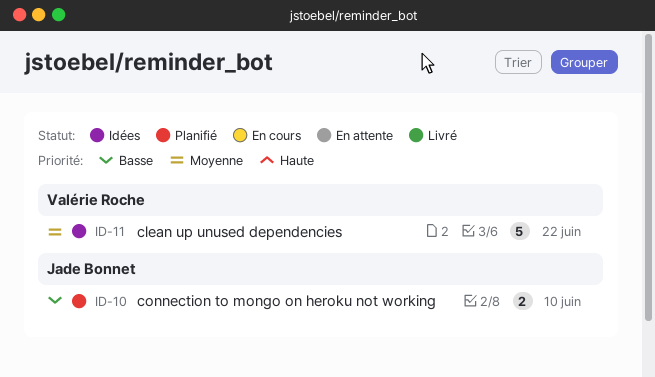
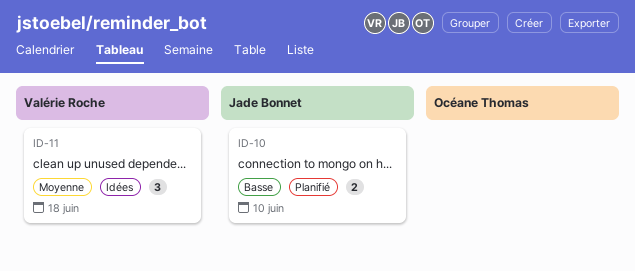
ID-11, estimate: 5 -> 3
ID-11, due: Jun 22 -> Jun 18

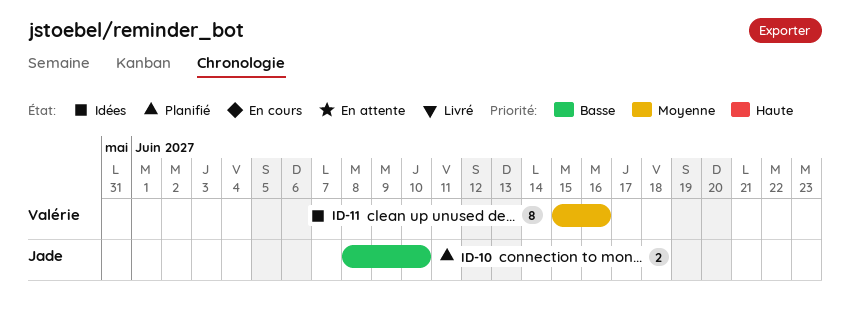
ID-11, estimate: 3 -> 8
ID-11, due: Jun 18 -> Jun 16

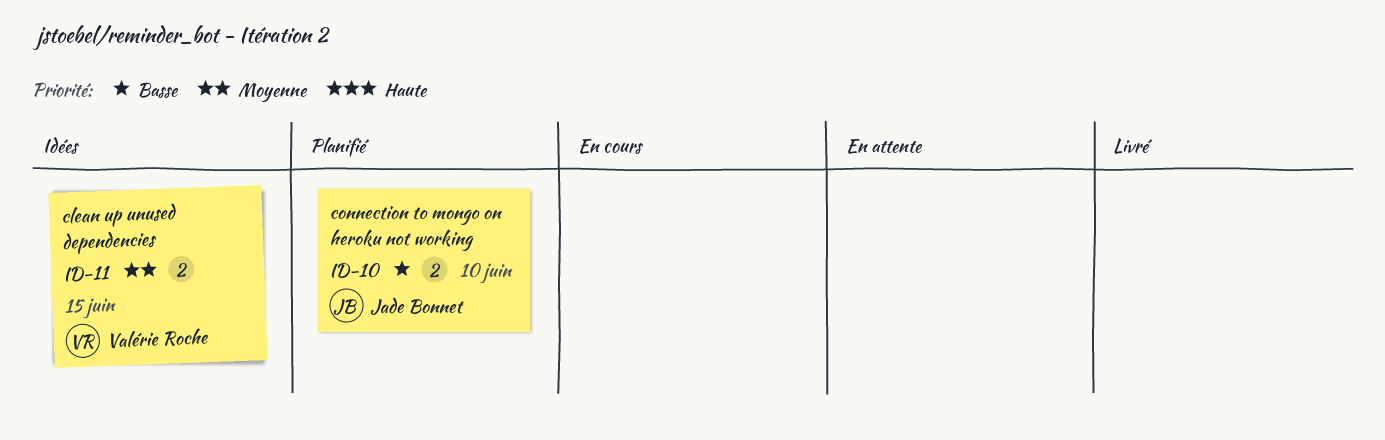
ID-11, estimate: 8 -> 2
ID-11, due: Jun 16 -> Jun 15

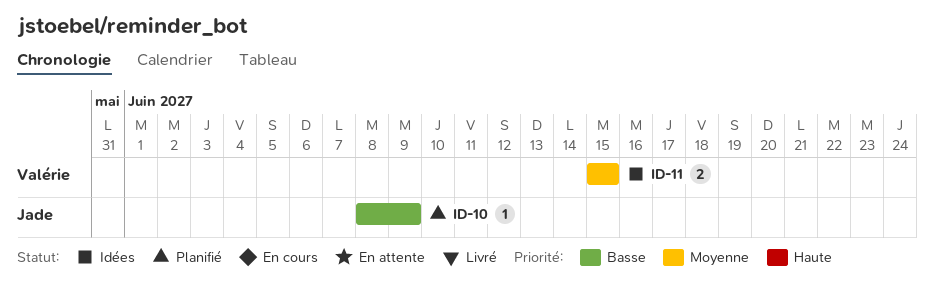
ID-10, estimate: 2 -> 1
ID-10, due: Jun 10 -> Jun 9

